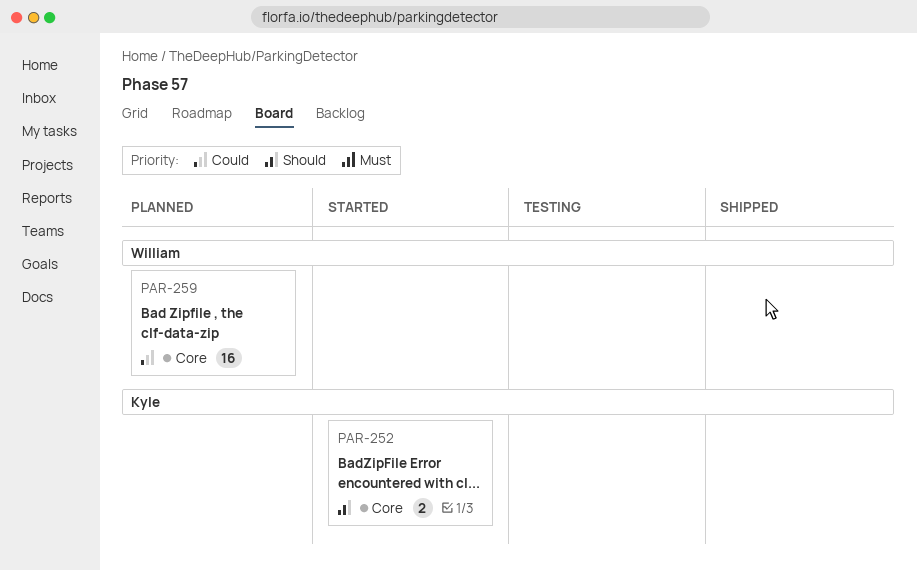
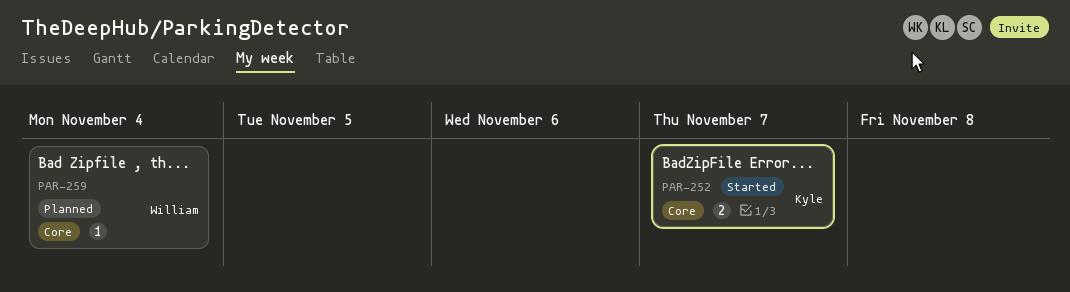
PAR-259, estimate: 16 -> 1

